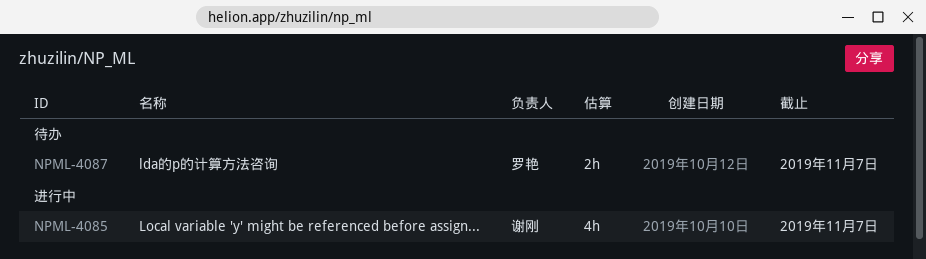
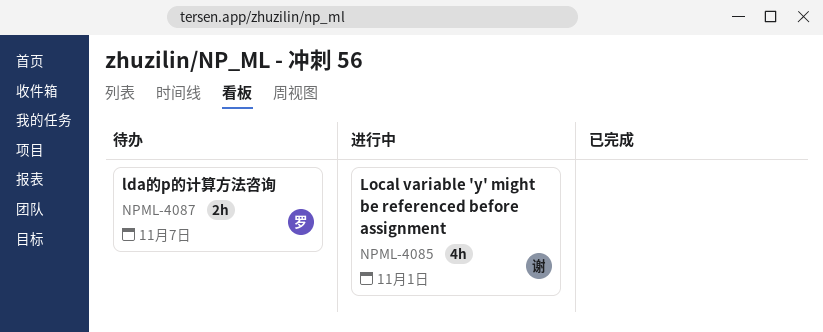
NPML-4085, due: Nov 7 -> Nov 1

